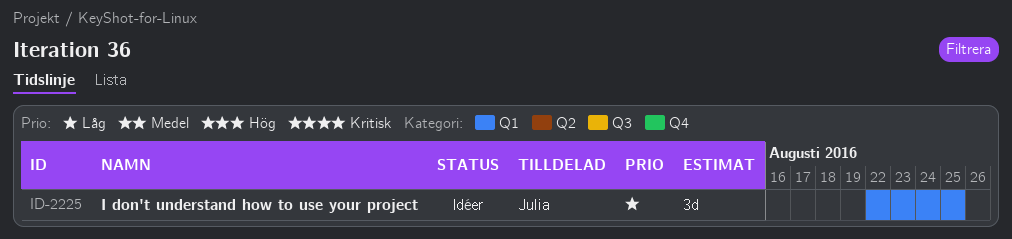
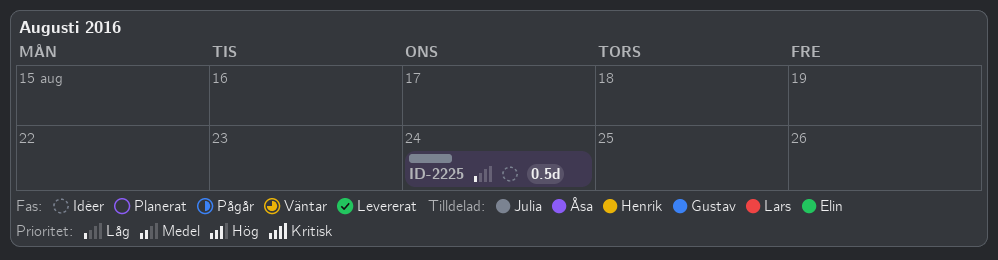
ID-2225, estimate: 3d -> 0.5d
ID-2225, due: Aug 25 -> Aug 24

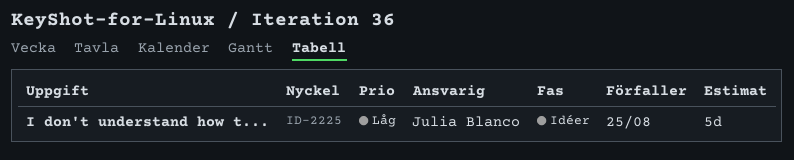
ID-2225, estimate: 0.5d -> 5d
ID-2225, due: Aug 24 -> Aug 25

